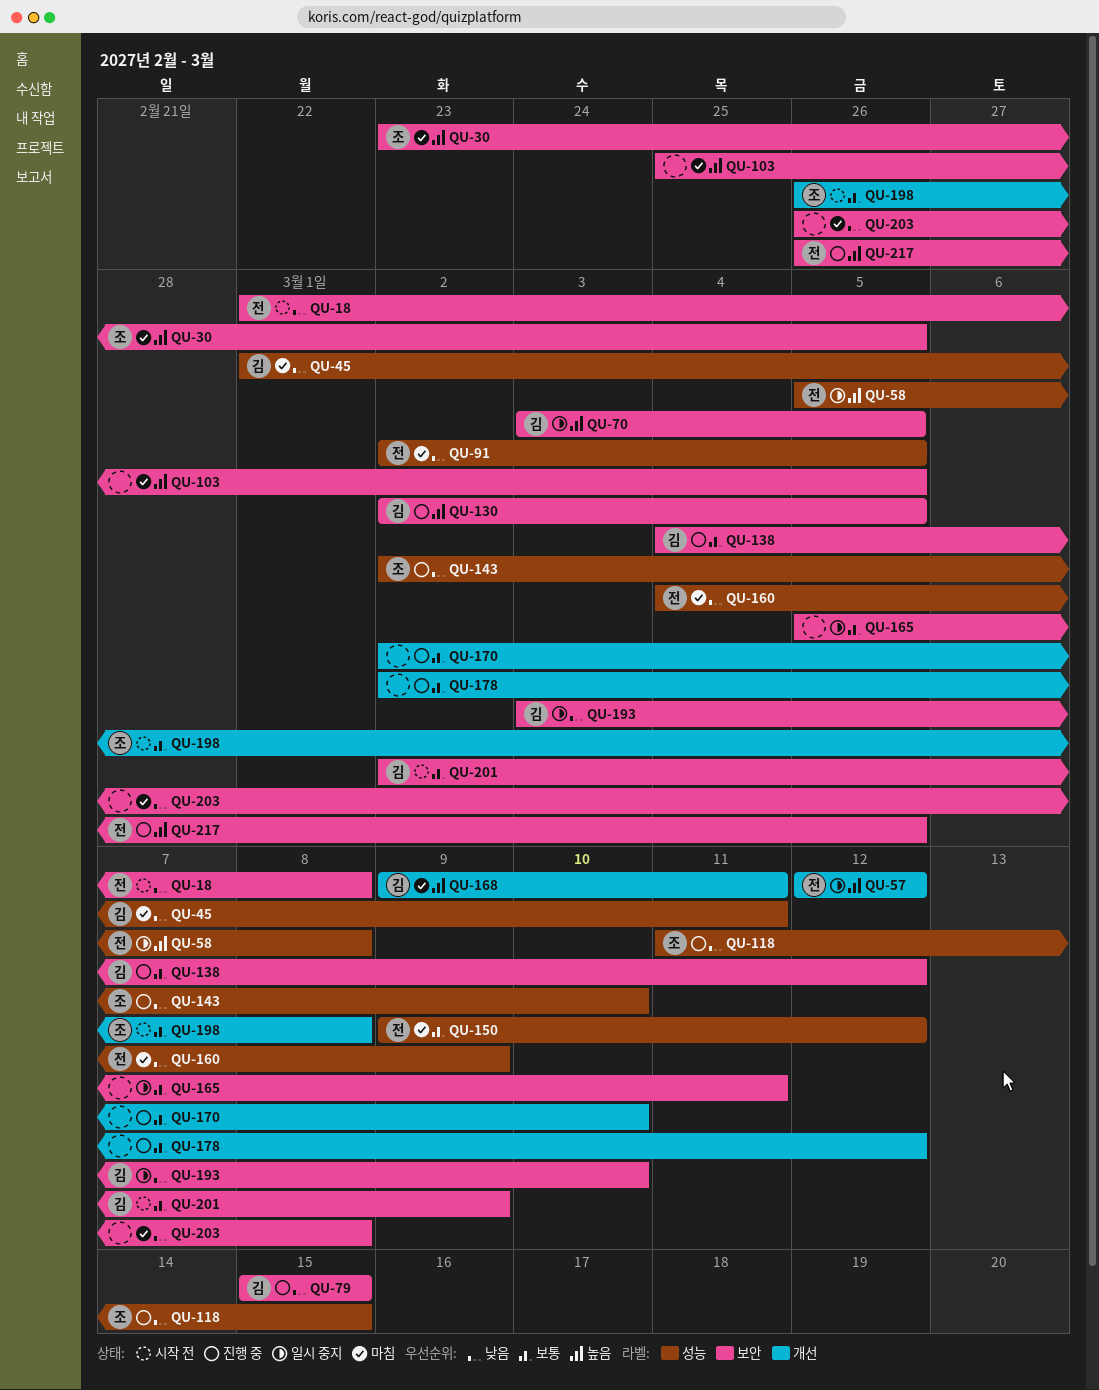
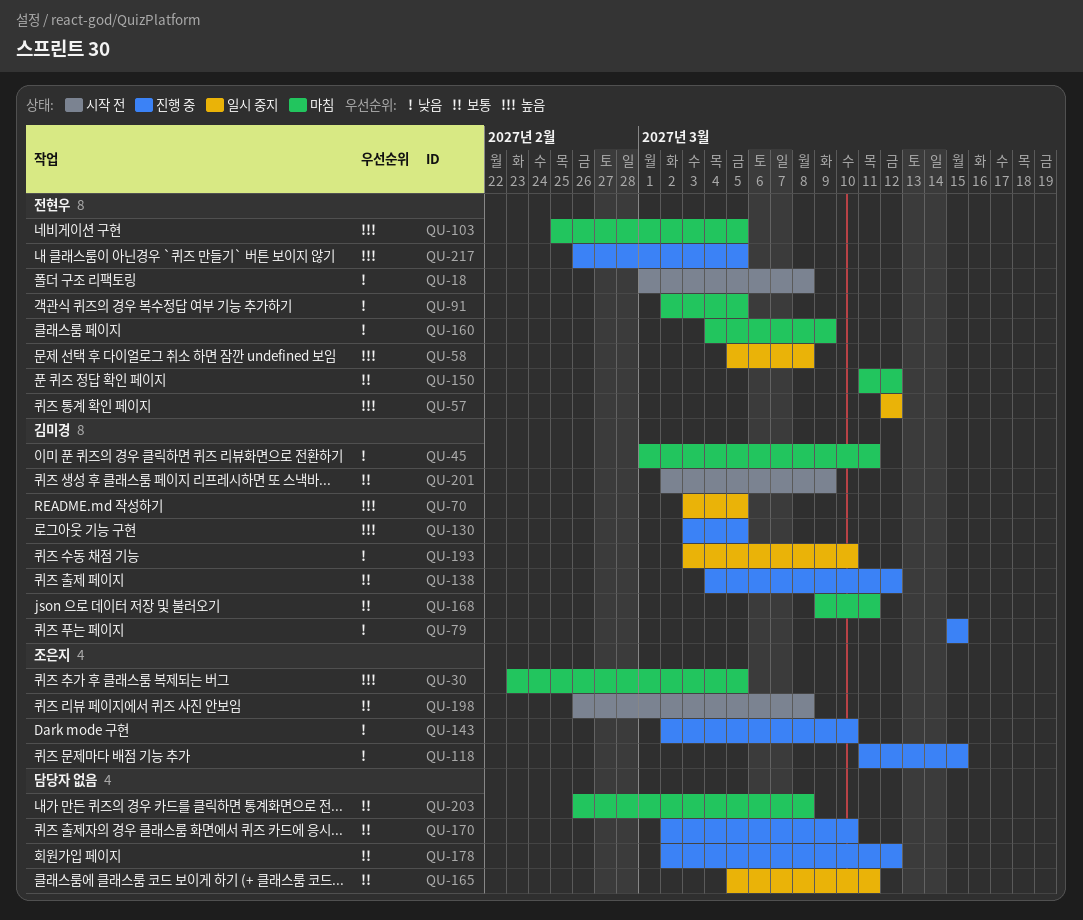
QU-103, owner: none -> 전현우
QU-130, start: Mar 2 -> Mar 3
QU-150, start: Mar 9 -> Mar 11
QU-168, priority: 높음 -> 보통
QU-203, priority: 낮음 -> 보통

